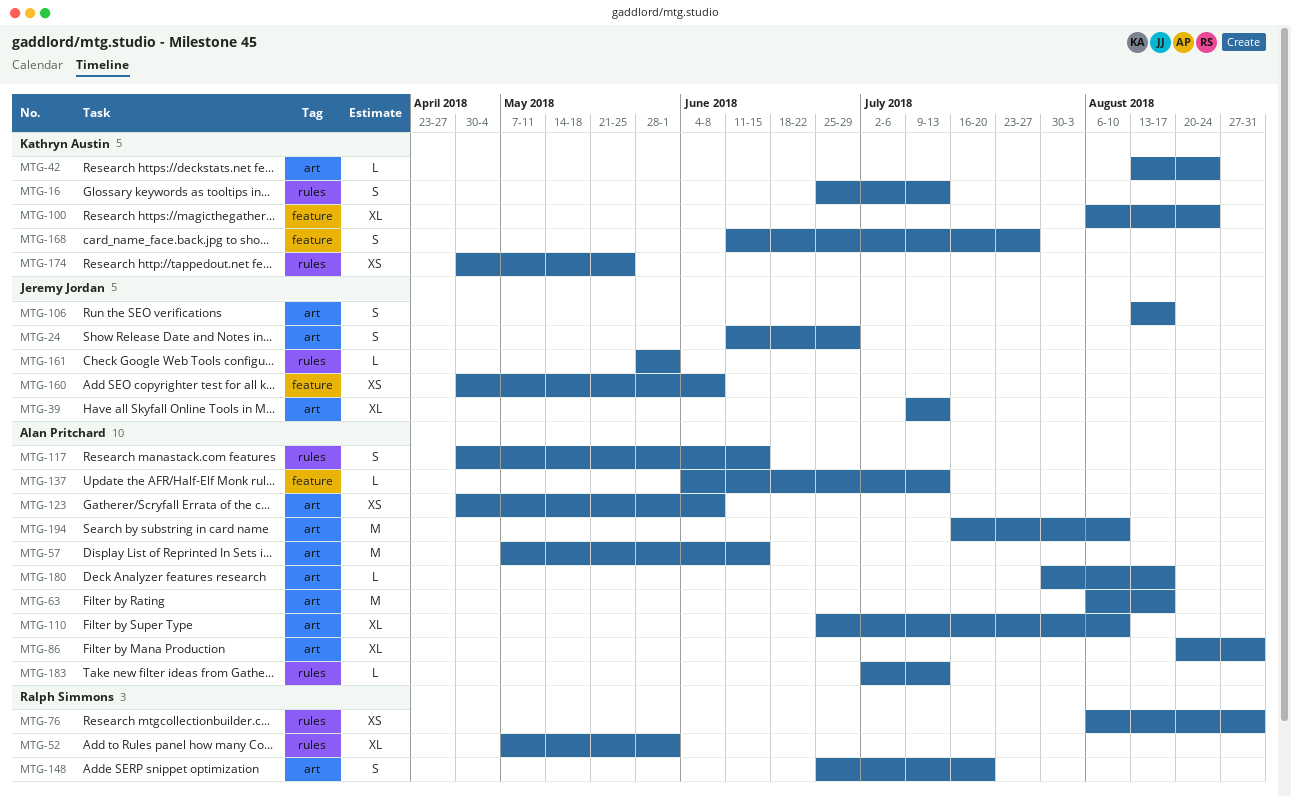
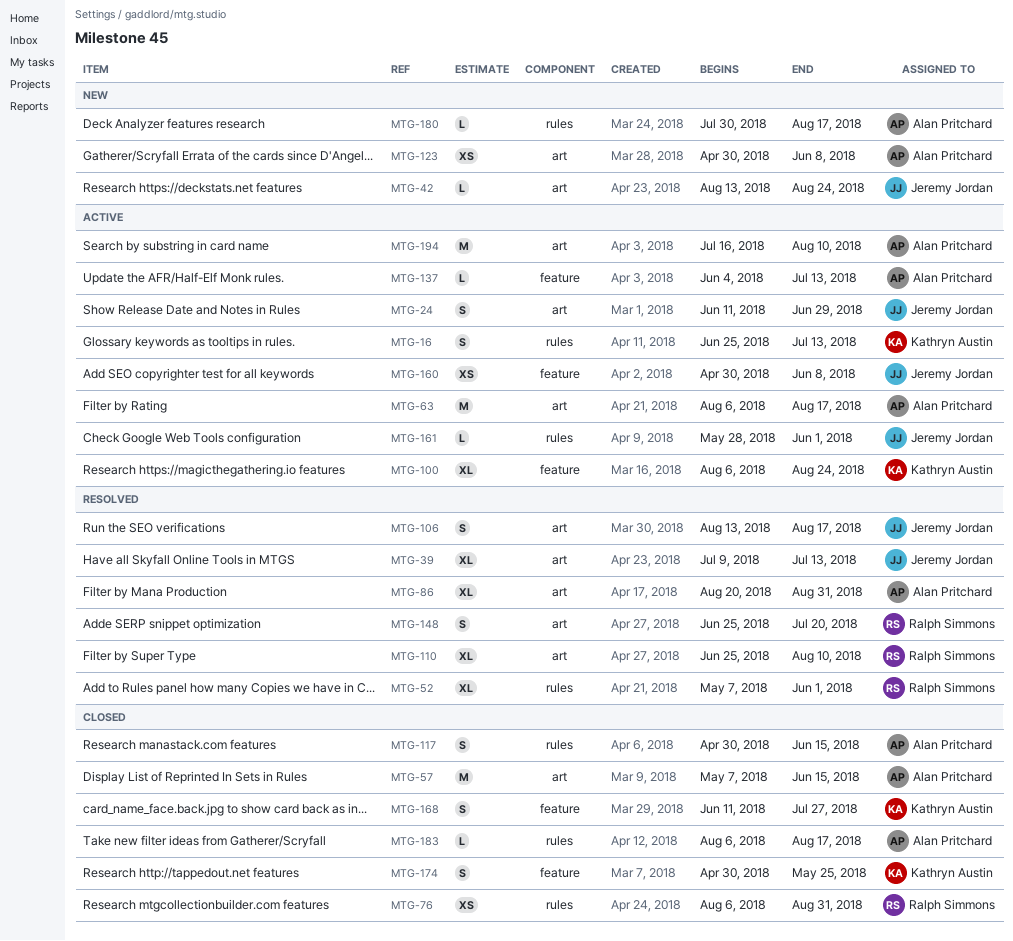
MTG-42, owner: Kathryn Austin -> Jeremy Jordan
MTG-110, owner: Alan Pritchard -> Ralph Simmons
MTG-174, label: rules -> feature
MTG-174, estimate: XS -> S
MTG-180, label: art -> rules
MTG-183, start: Jul 2 -> Aug 6
MTG-183, due: Jul 13 -> Aug 17

